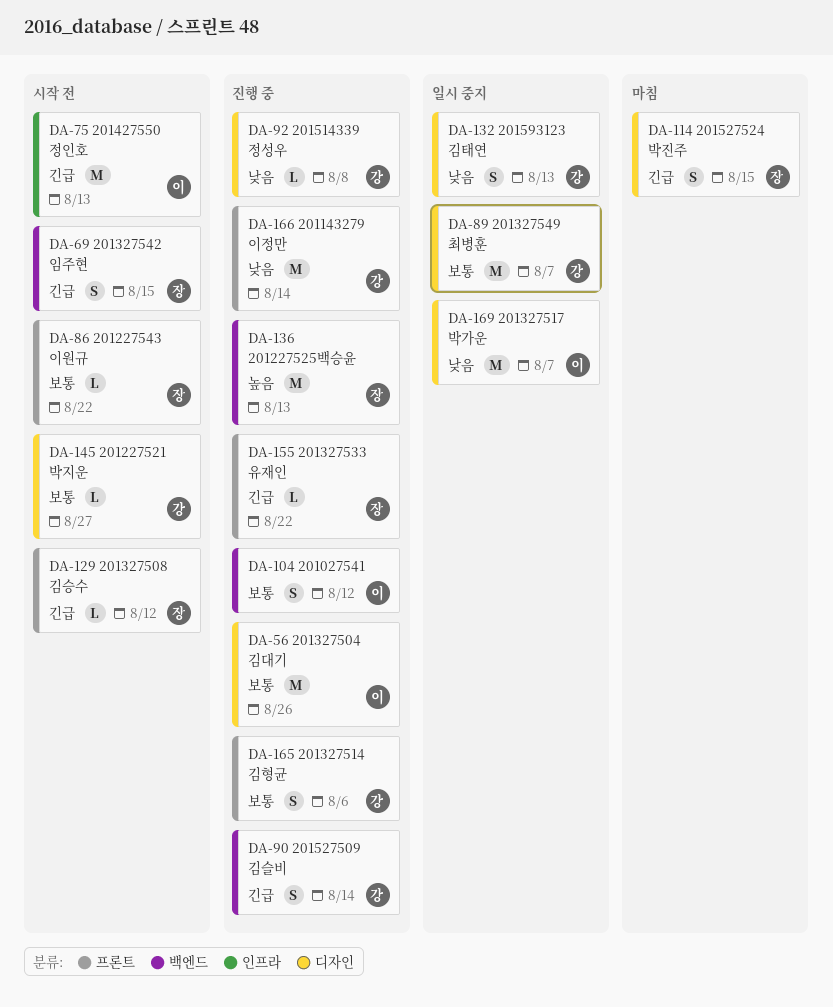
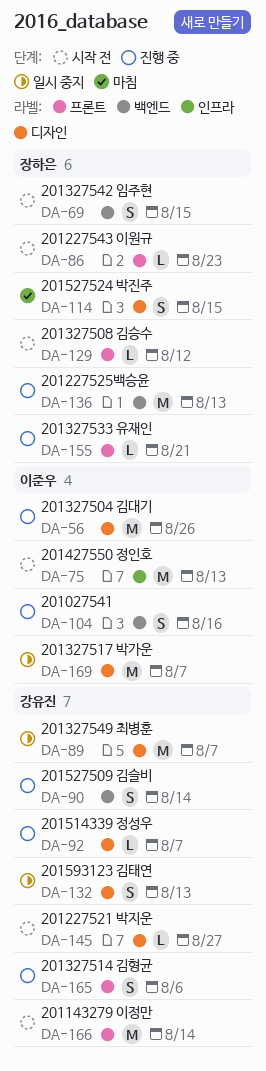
DA-86, due: Aug 22 -> Aug 23
DA-92, due: Aug 8 -> Aug 7
DA-104, due: Aug 12 -> Aug 16
DA-155, due: Aug 22 -> Aug 21
DA-166, status: 진행 중 -> 시작 전

